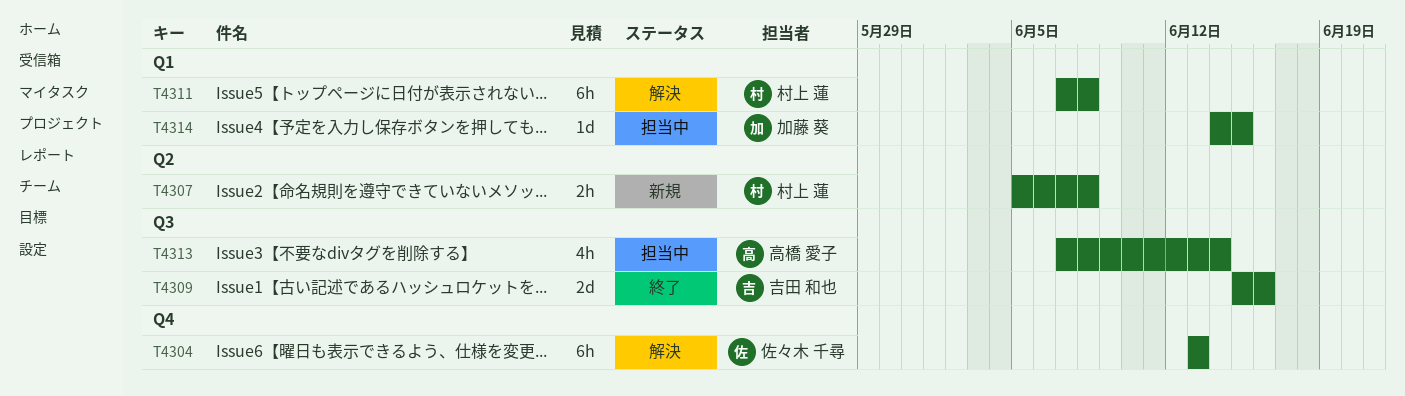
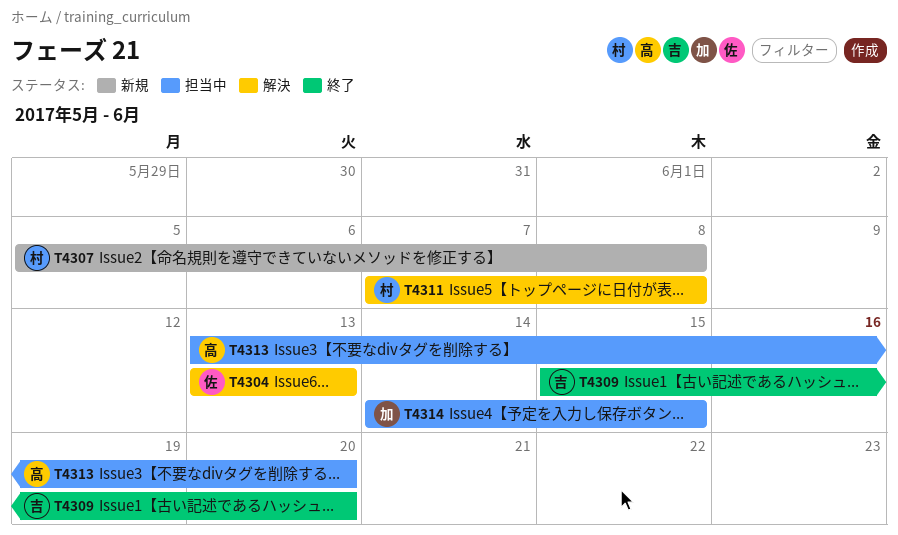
T4309, due: Jun 16 -> Jun 20
T4313, start: Jun 7 -> Jun 13
T4313, due: Jun 14 -> Jun 20

